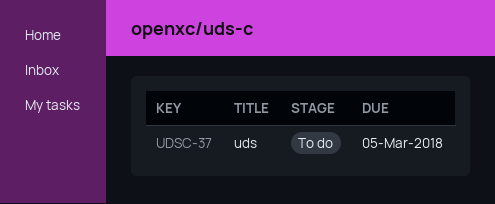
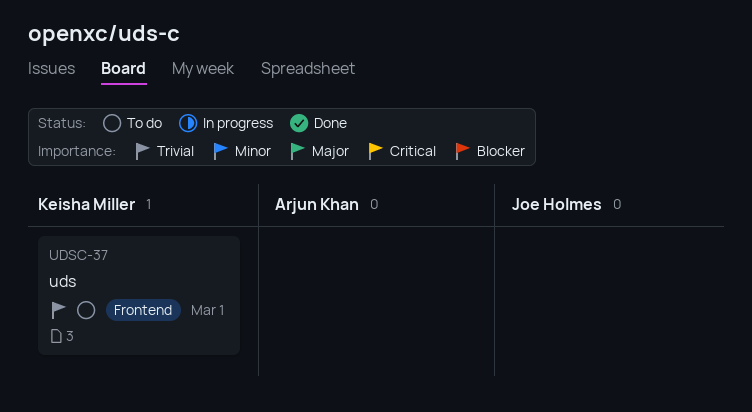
UDSC-37, due: Mar 5 -> Mar 1

